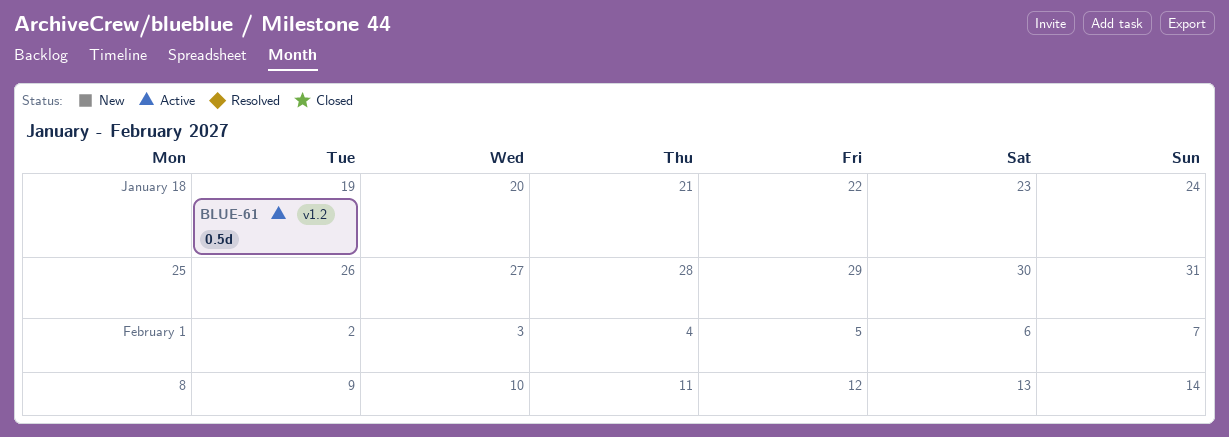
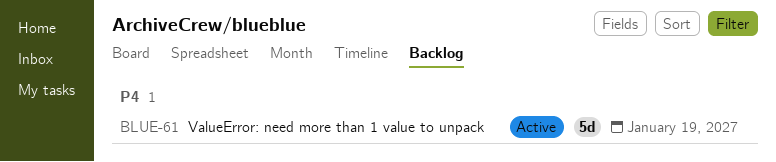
BLUE-61, estimate: 0.5d -> 5d

